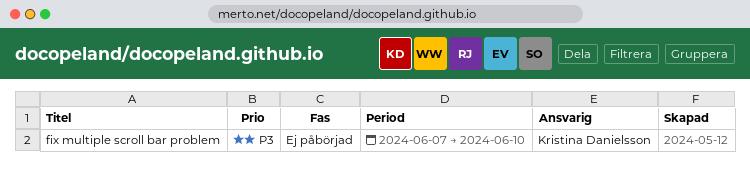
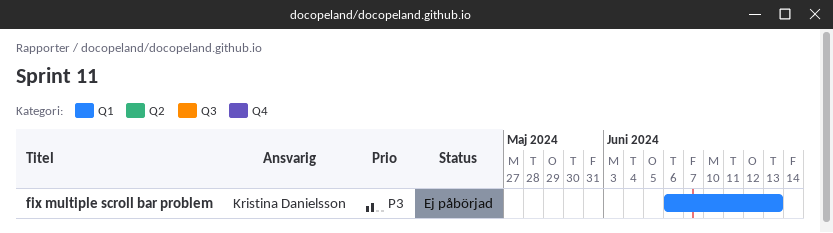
fix multiple scroll bar problem, start: Jun 7 -> Jun 6
fix multiple scroll bar problem, due: Jun 10 -> Jun 13

